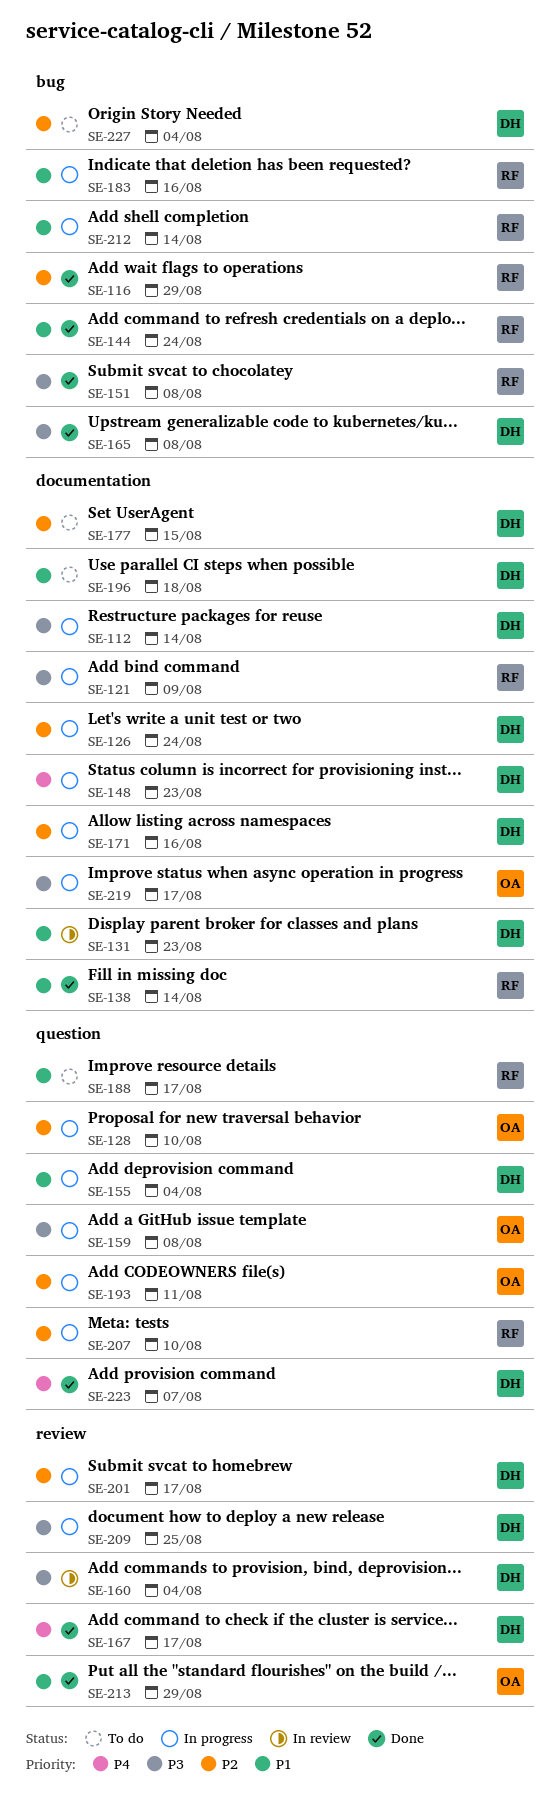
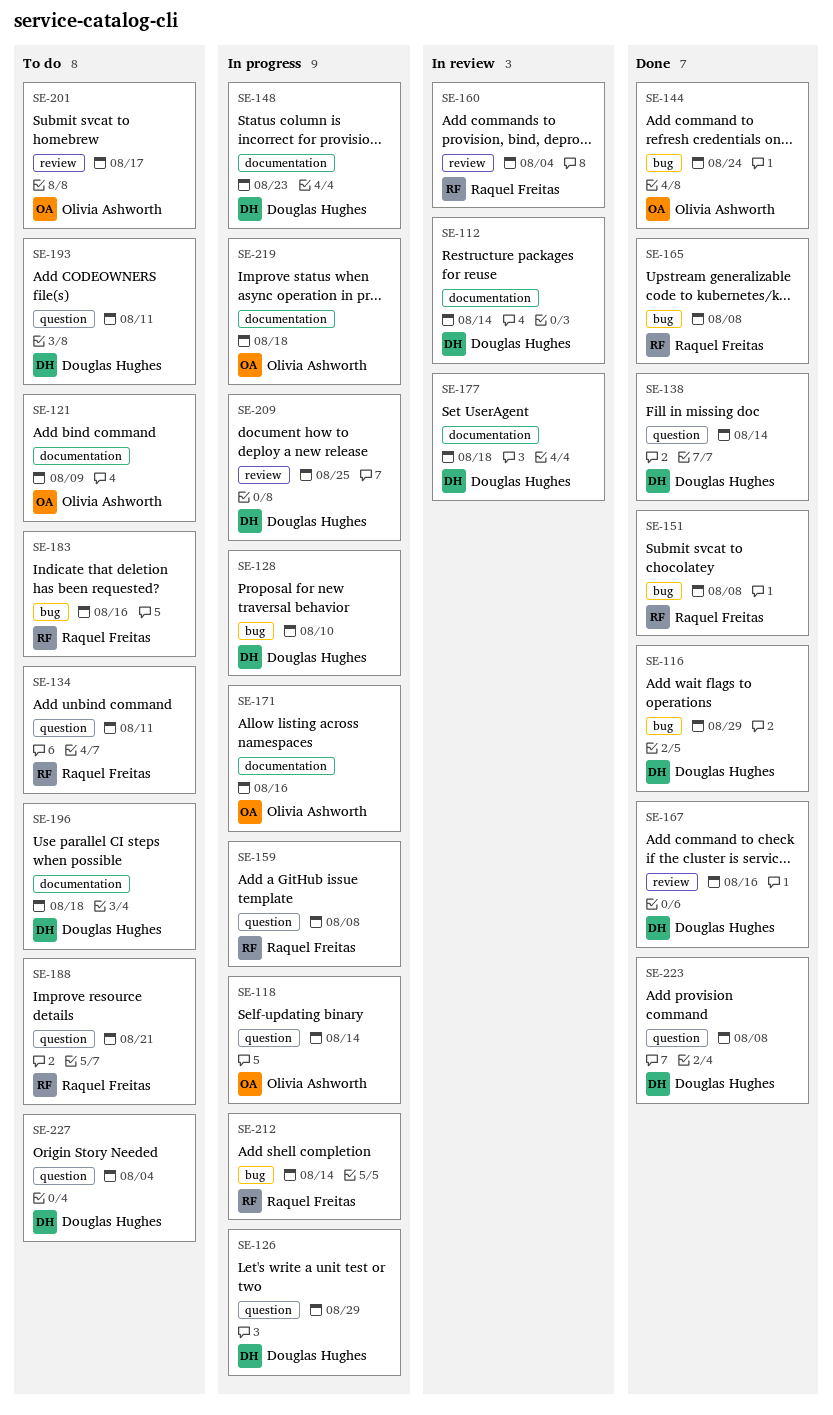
SE-112, status: In progress -> In review
SE-116, owner: Raquel Freitas -> Douglas Hughes
SE-118: none -> present
SE-121, status: In progress -> To do
SE-121, owner: Raquel Freitas -> Olivia Ashworth
SE-126, label: documentation -> question
SE-126, due: Aug 24 -> Aug 29
SE-128, owner: Olivia Ashworth -> Douglas Hughes
SE-128, label: question -> bug
SE-131: present -> none
SE-134: none -> present
SE-138, owner: Raquel Freitas -> Douglas Hughes
SE-138, label: documentation -> question
SE-144, owner: Raquel Freitas -> Olivia Ashworth
SE-155: present -> none
SE-159, owner: Olivia Ashworth -> Raquel Freitas
SE-160, owner: Douglas Hughes -> Raquel Freitas
SE-165, owner: Douglas Hughes -> Raquel Freitas
SE-167, due: Aug 17 -> Aug 16
SE-171, owner: Douglas Hughes -> Olivia Ashworth
SE-177, status: To do -> In review
SE-177, due: Aug 15 -> Aug 18
SE-183, status: In progress -> To do
SE-188, due: Aug 17 -> Aug 21
SE-193, status: In progress -> To do
SE-193, owner: Olivia Ashworth -> Douglas Hughes
SE-201, status: In progress -> To do
SE-201, owner: Douglas Hughes -> Olivia Ashworth
SE-207: present -> none
SE-213: present -> none
SE-219, due: Aug 17 -> Aug 18
SE-223, due: Aug 7 -> Aug 8
SE-227, label: bug -> question

